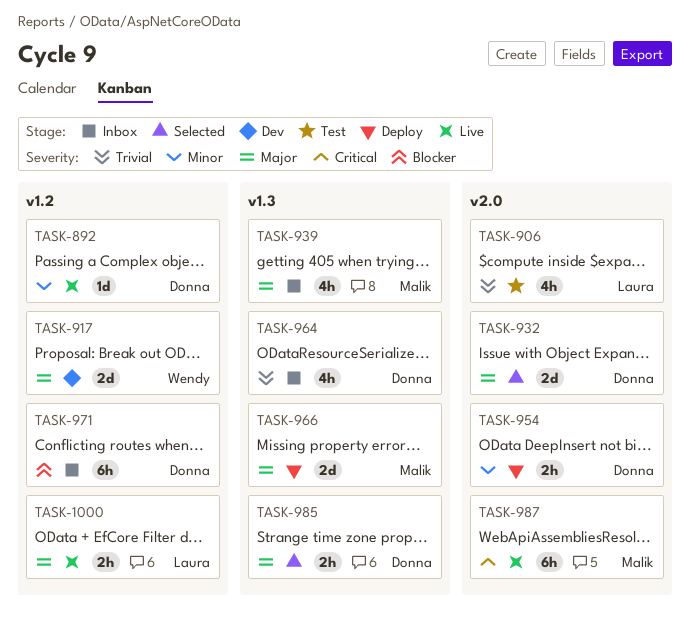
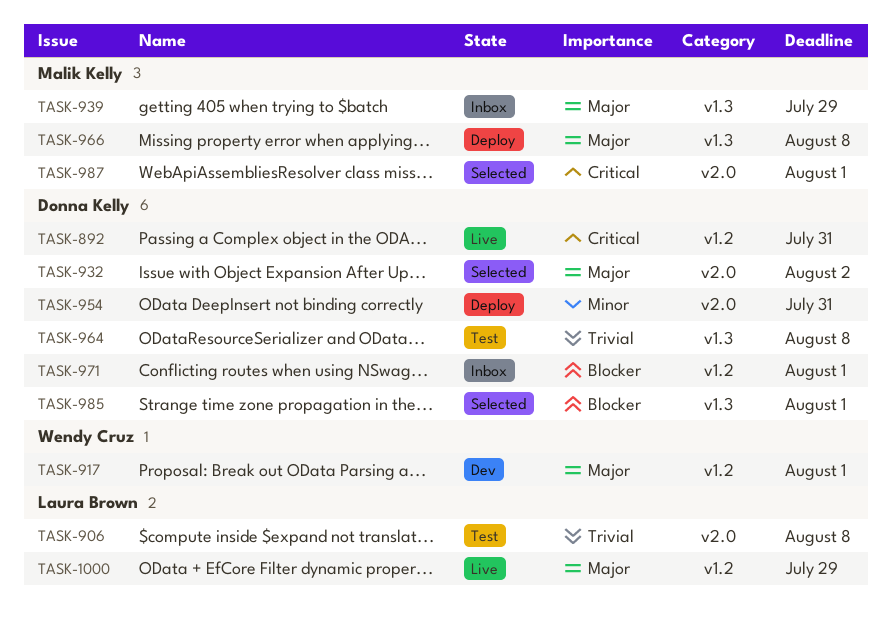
TASK-892, priority: Minor -> Critical
TASK-964, status: Inbox -> Test
TASK-985, priority: Major -> Blocker
TASK-987, status: Live -> Selected

